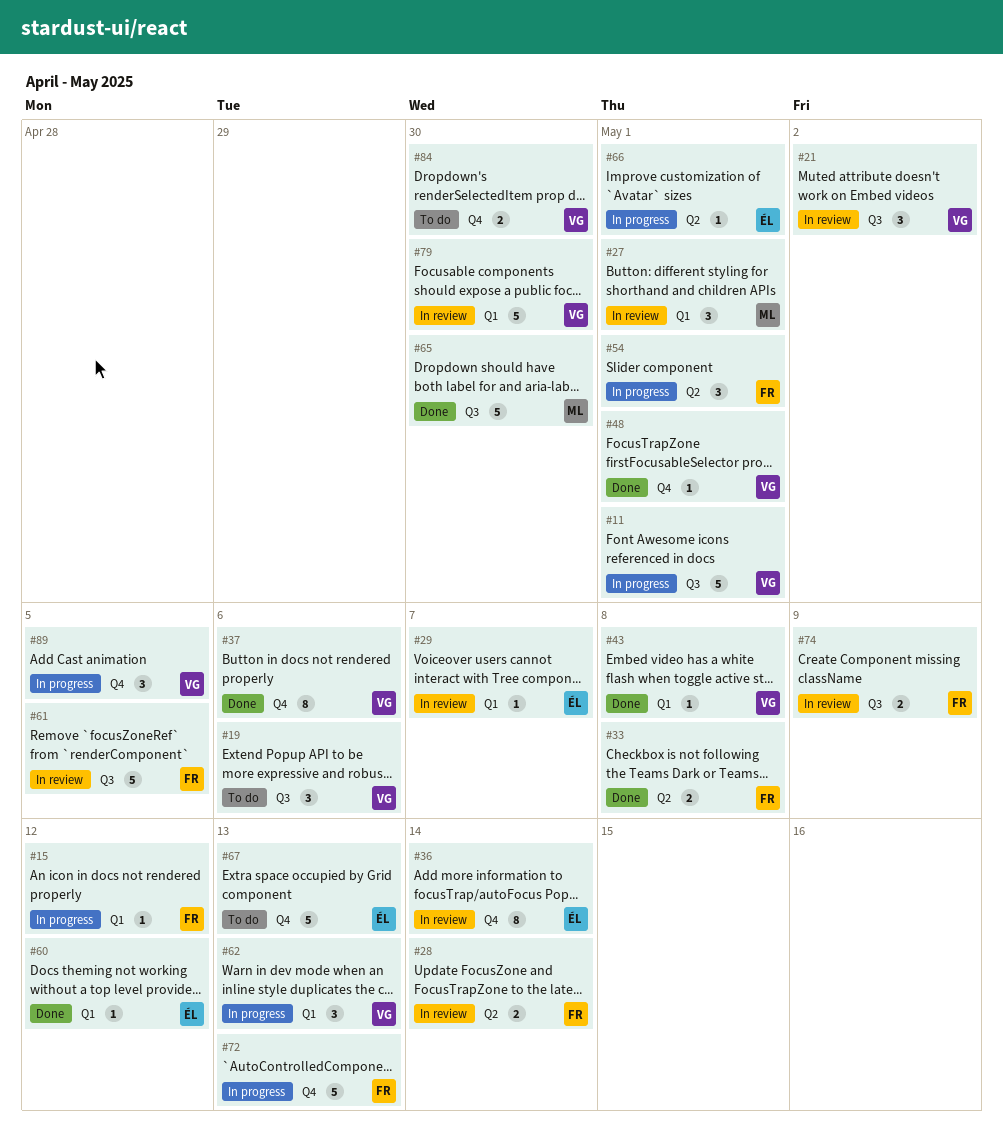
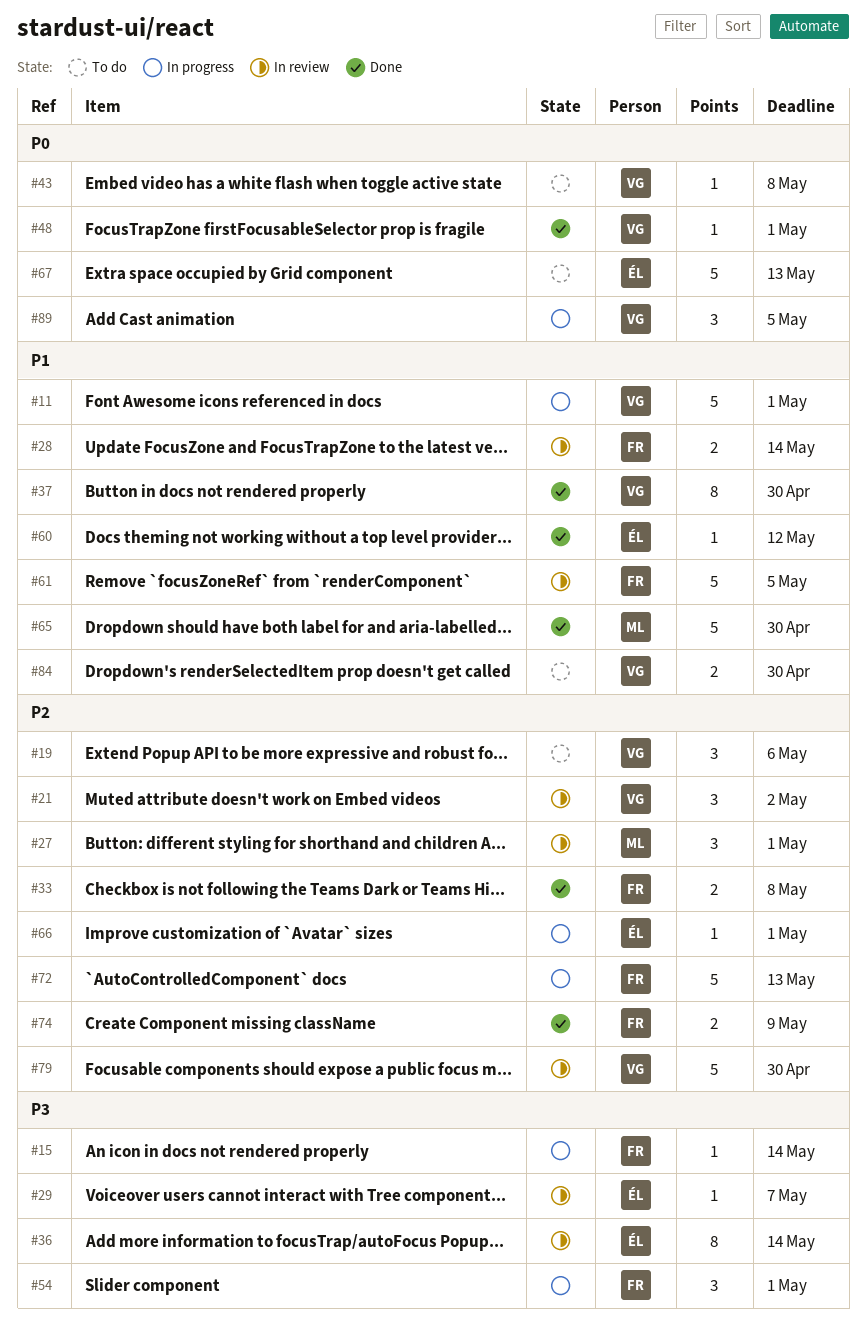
#15, due: May 12 -> May 14
#37, due: May 6 -> Apr 30
#43, status: Done -> To do
#62: present -> none
#74, status: In review -> Done

